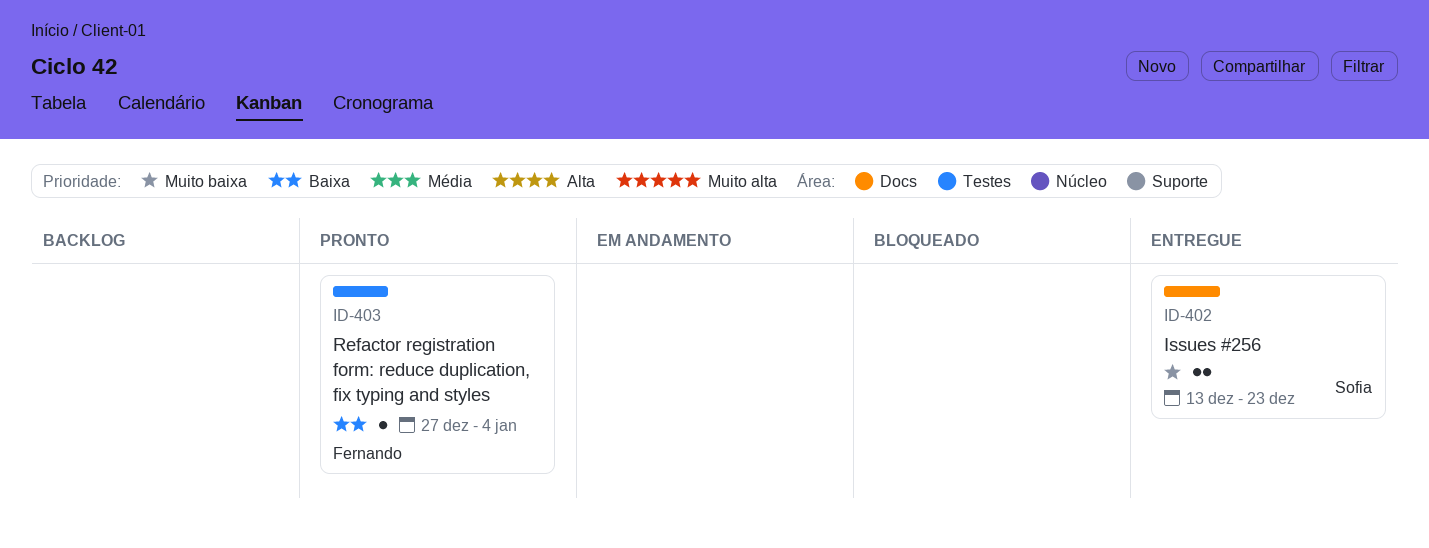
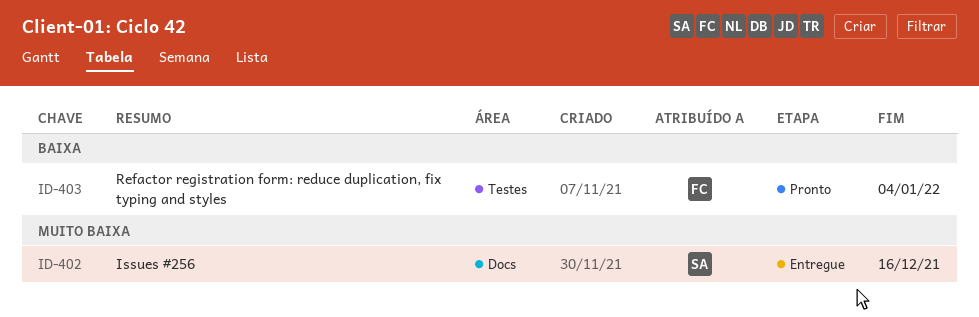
ID-402, due: Dec 23 -> Dec 16

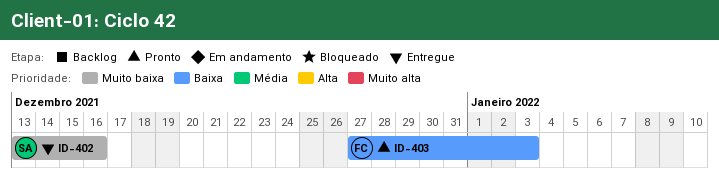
ID-403, due: Jan 4 -> Jan 3

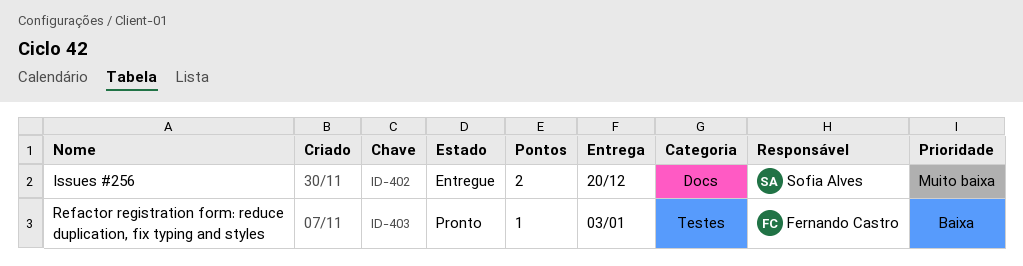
ID-402, due: Dec 16 -> Dec 20

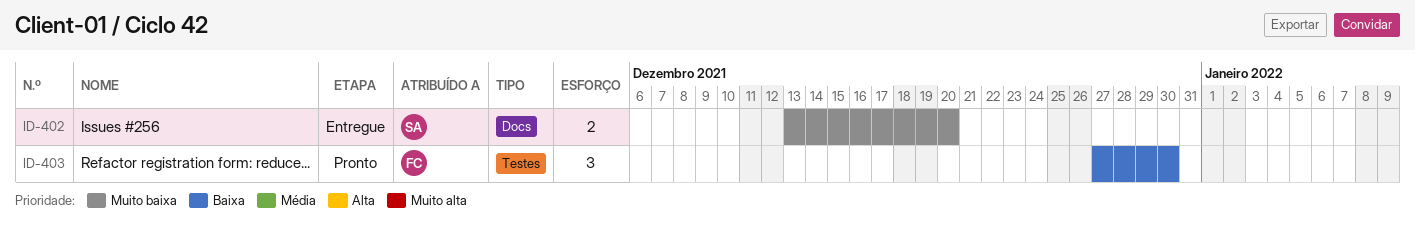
ID-403, estimate: 1 -> 3
ID-403, due: Jan 3 -> Dec 30

